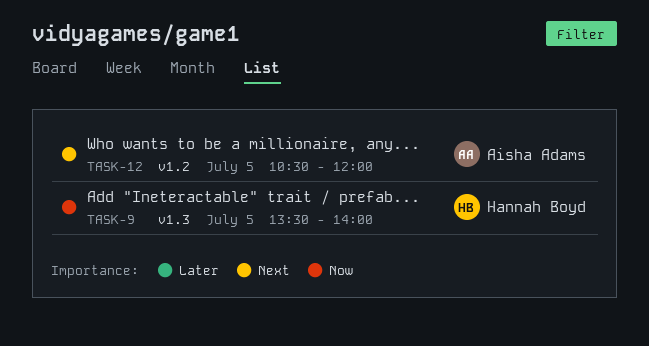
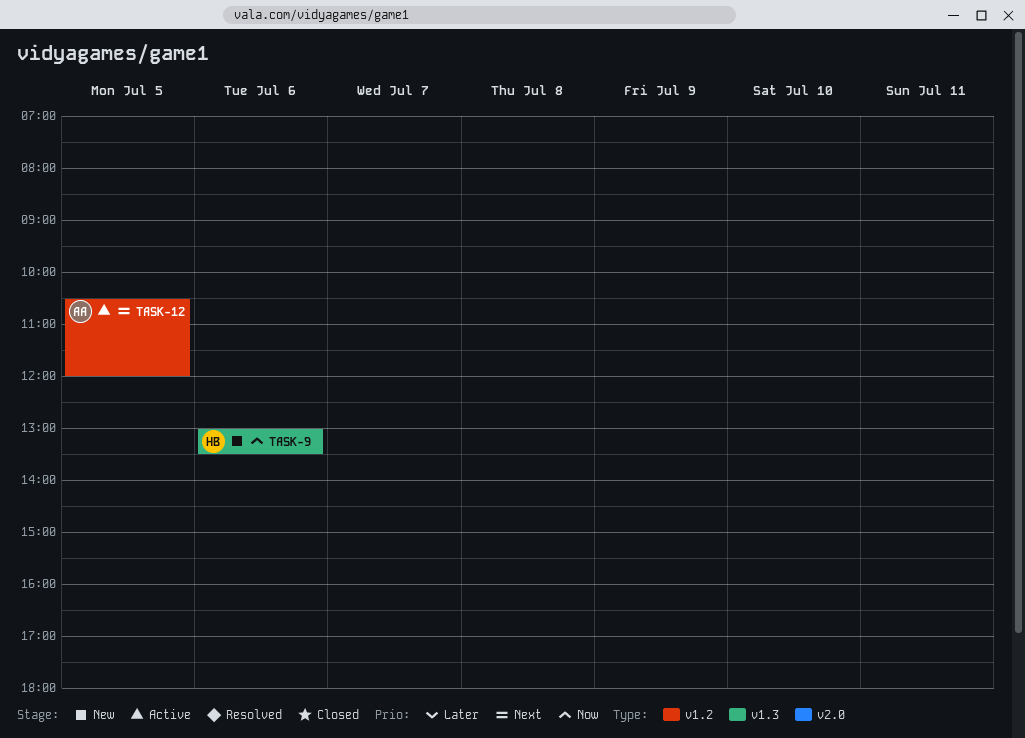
TASK-9, day: Jul 5 -> Jul 6
TASK-9, begins: 13:30 -> 13:00
TASK-9, ends: 14:00 -> 13:30

